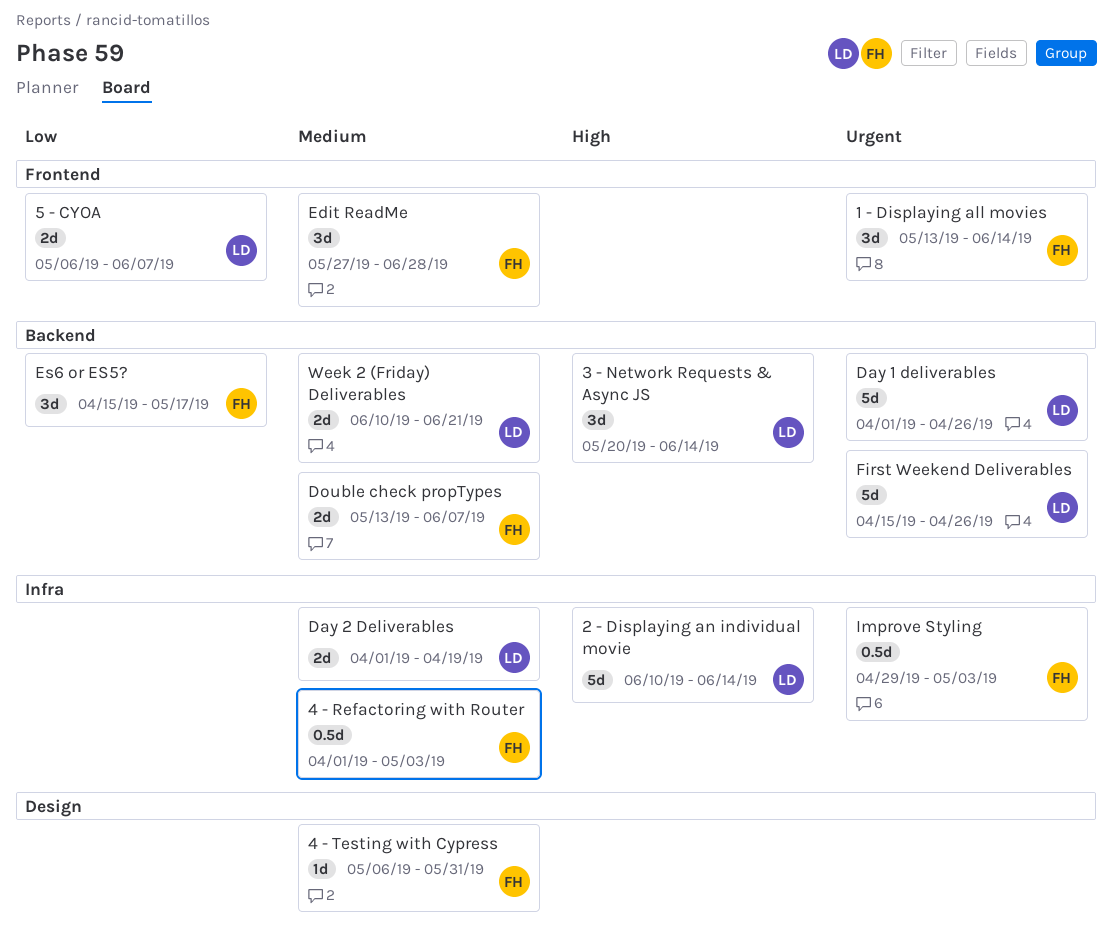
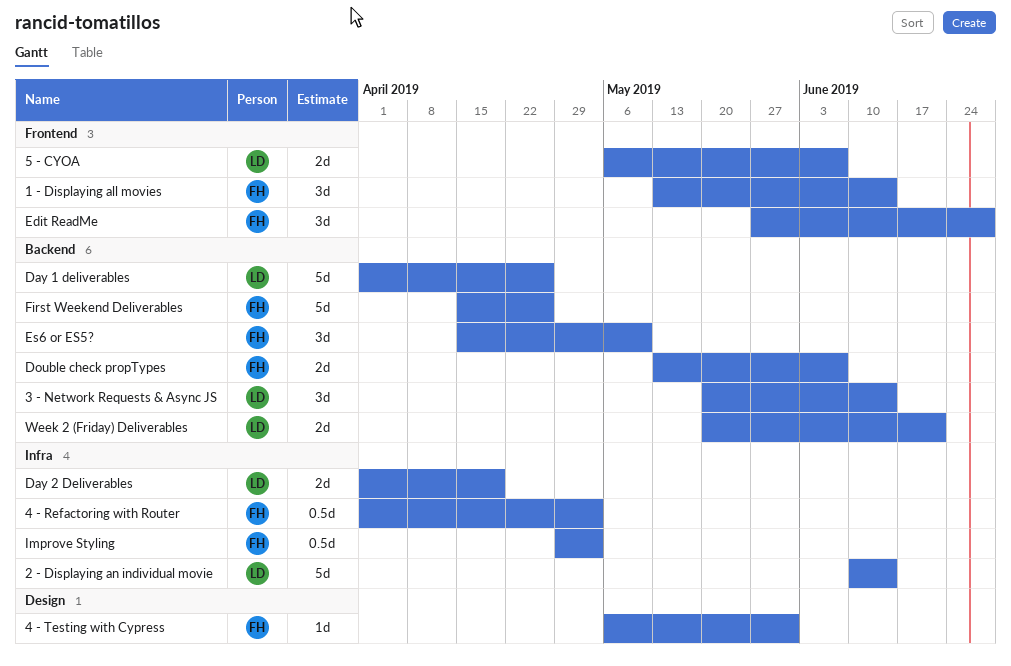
Es6 or ES5?, due: May 17 -> May 10
First Weekend Deliverables, owner: LD -> FH
Week 2 (Friday) Deliverables, start: Jun 10 -> May 20

